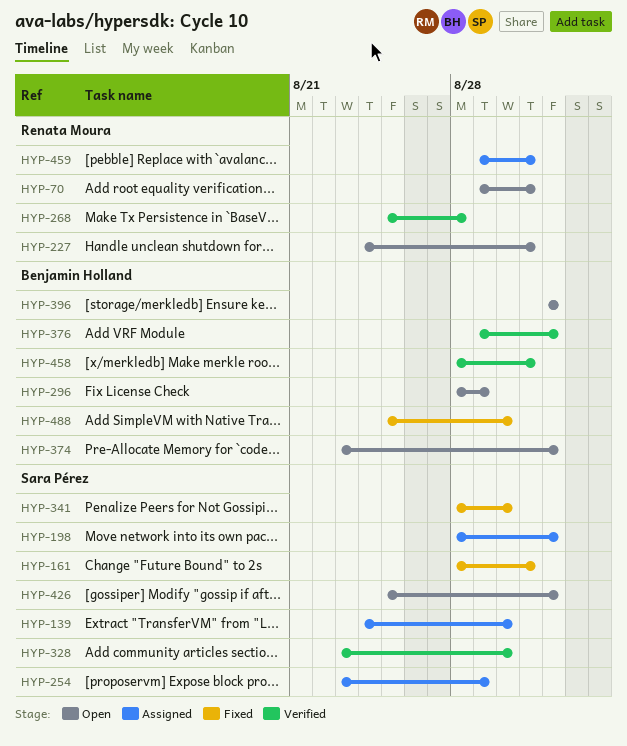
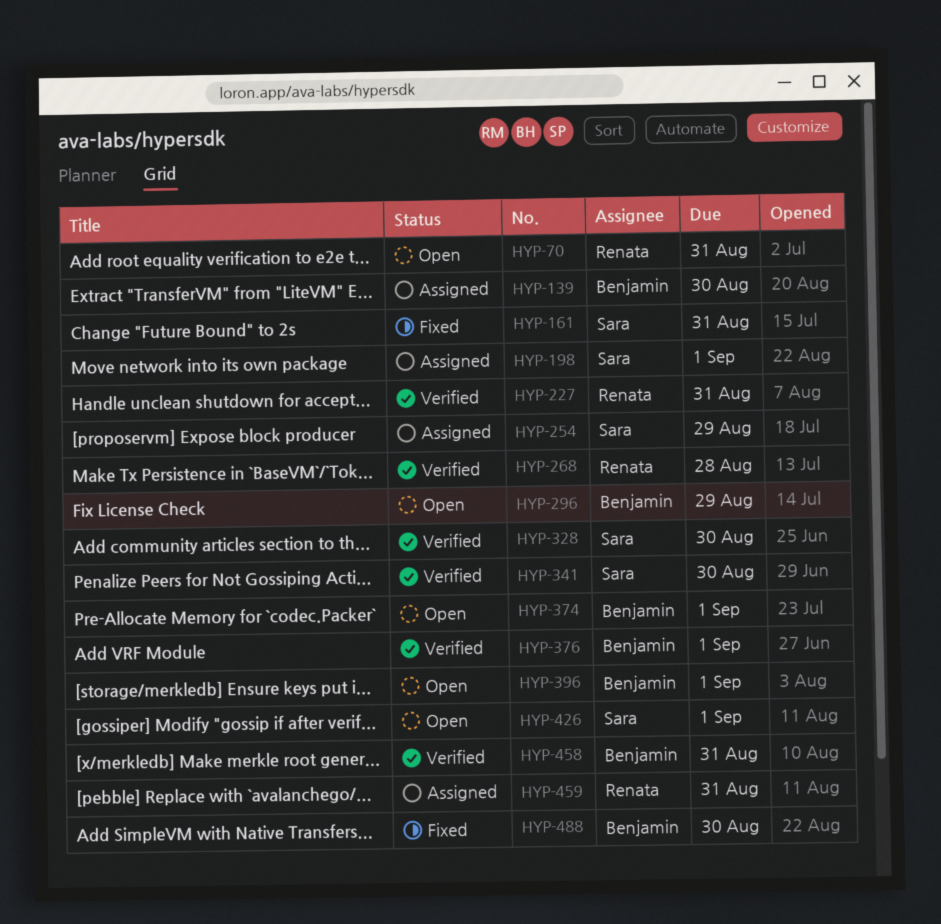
HYP-139, owner: Sara Pérez -> Benjamin Holland
HYP-227, status: Open -> Verified
HYP-341, status: Fixed -> Verified

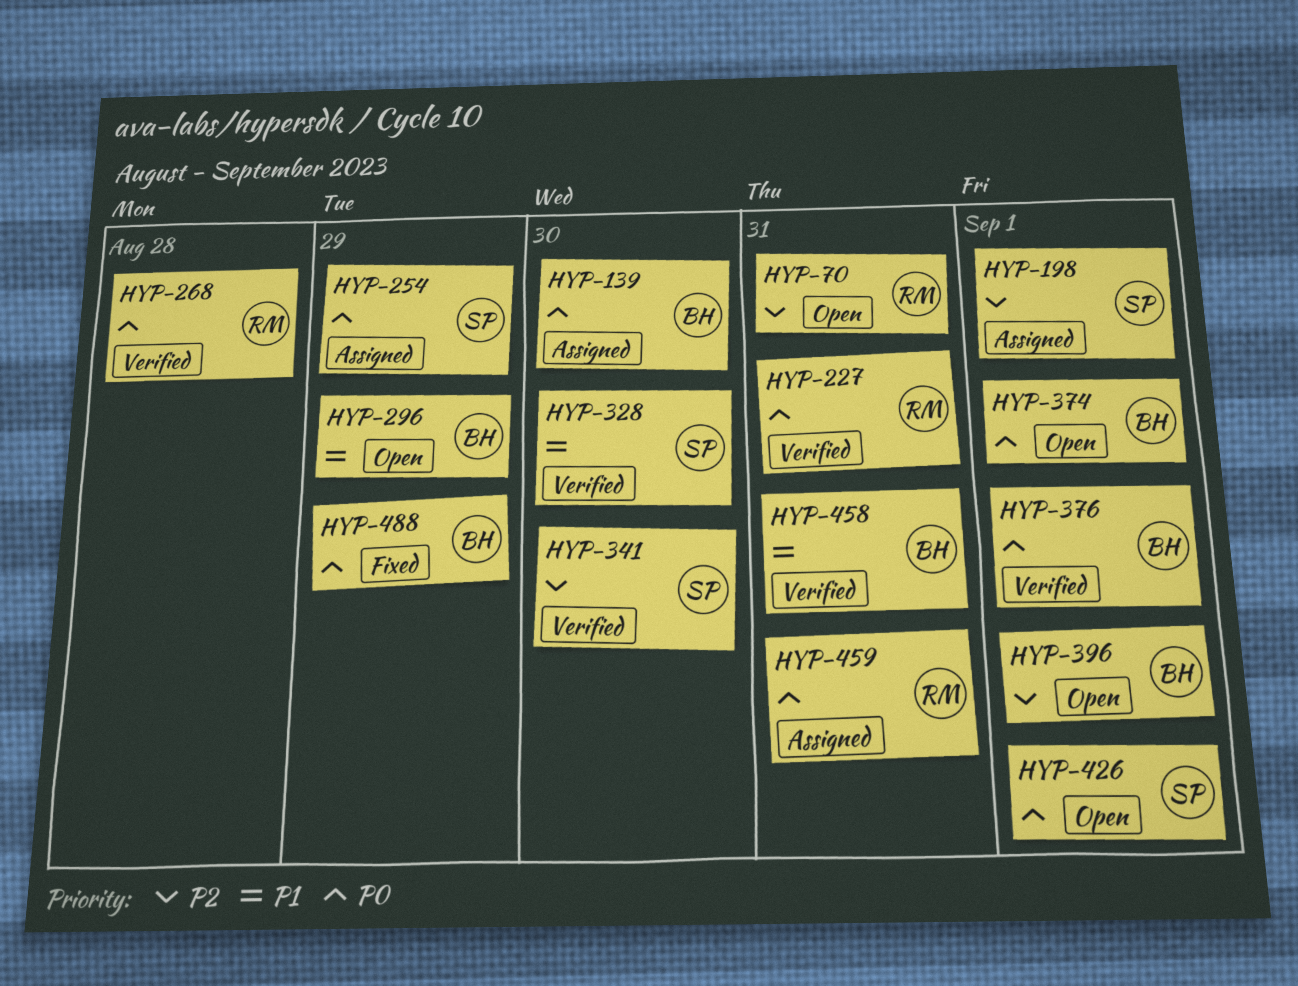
HYP-161: present -> none
HYP-488, due: Aug 30 -> Aug 29

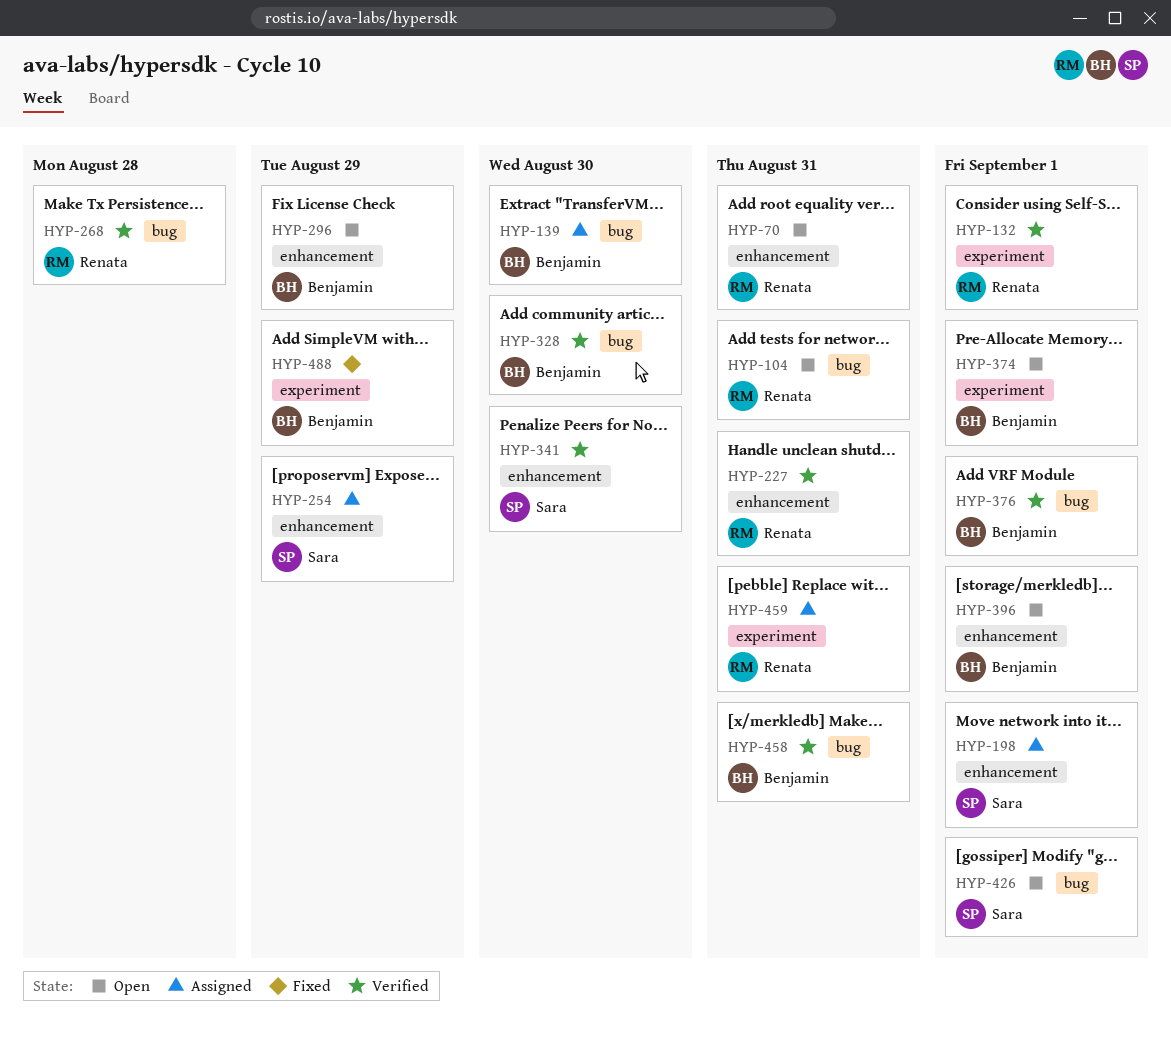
HYP-104: none -> present
HYP-132: none -> present
HYP-328, owner: Sara -> Benjamin

